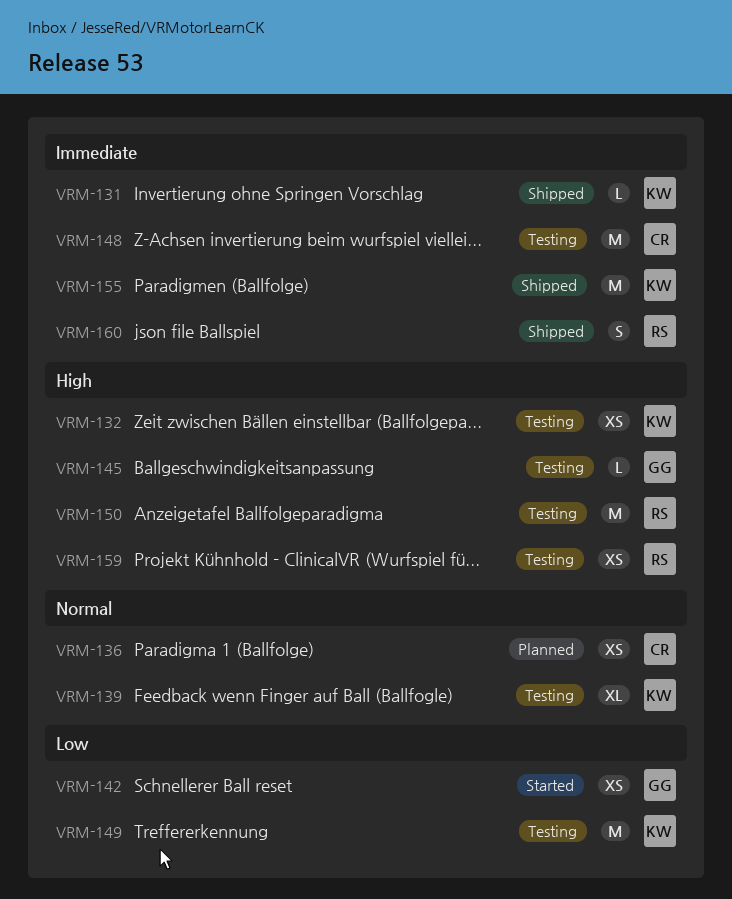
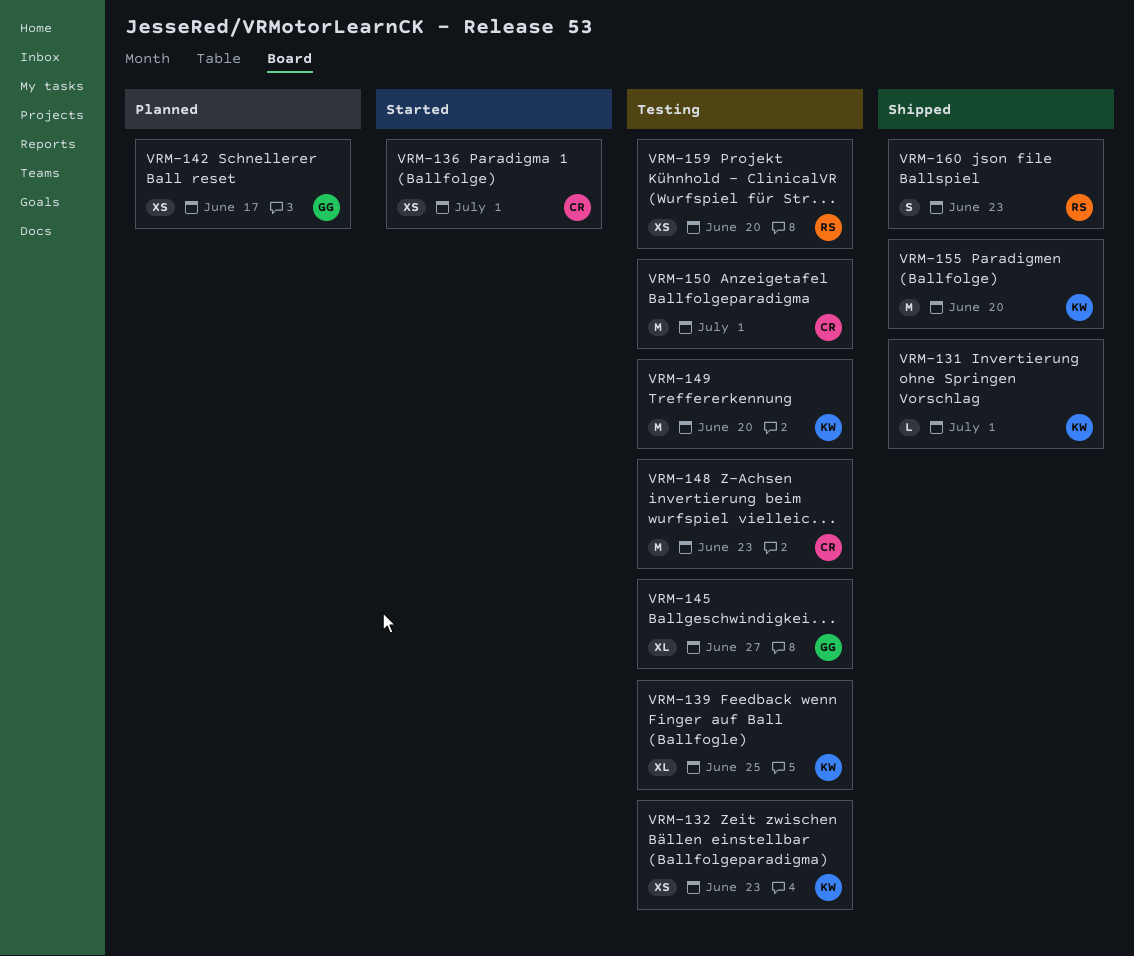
VRM-136, status: Planned -> Started
VRM-142, status: Started -> Planned
VRM-145, estimate: L -> XL
VRM-150, owner: RS -> CR

